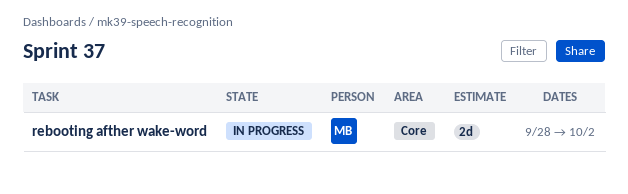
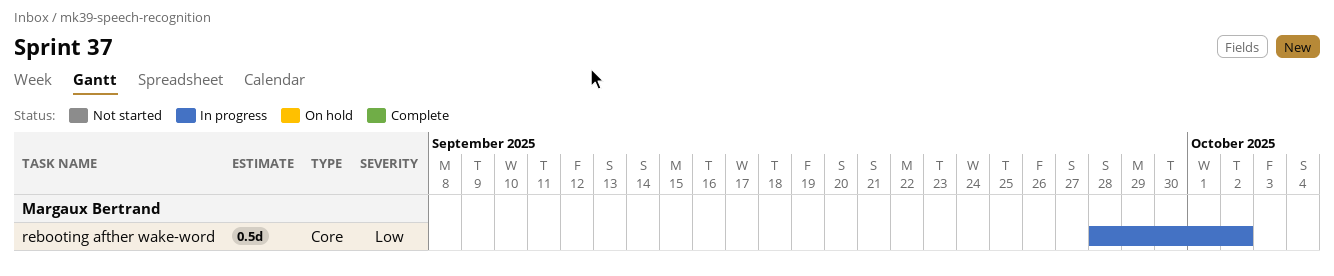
rebooting afther wake-word, estimate: 2d -> 0.5d

